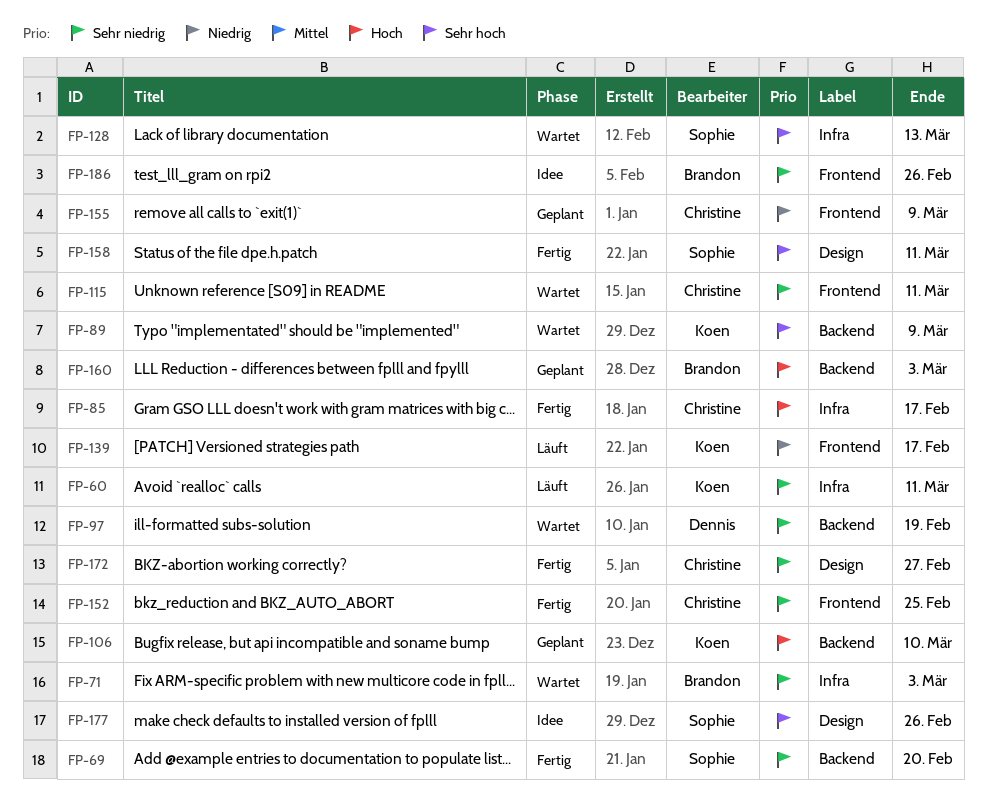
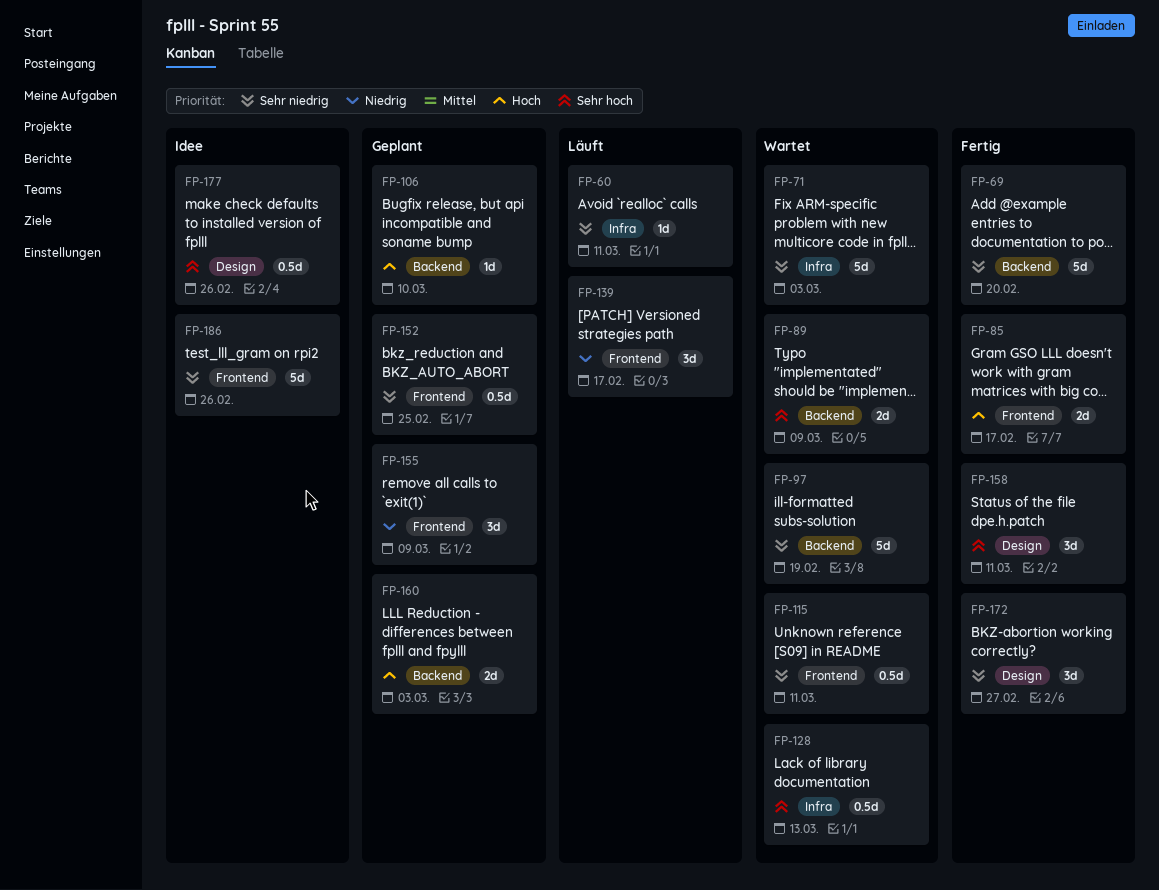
FP-85, label: Infra -> Frontend
FP-152, status: Fertig -> Geplant

